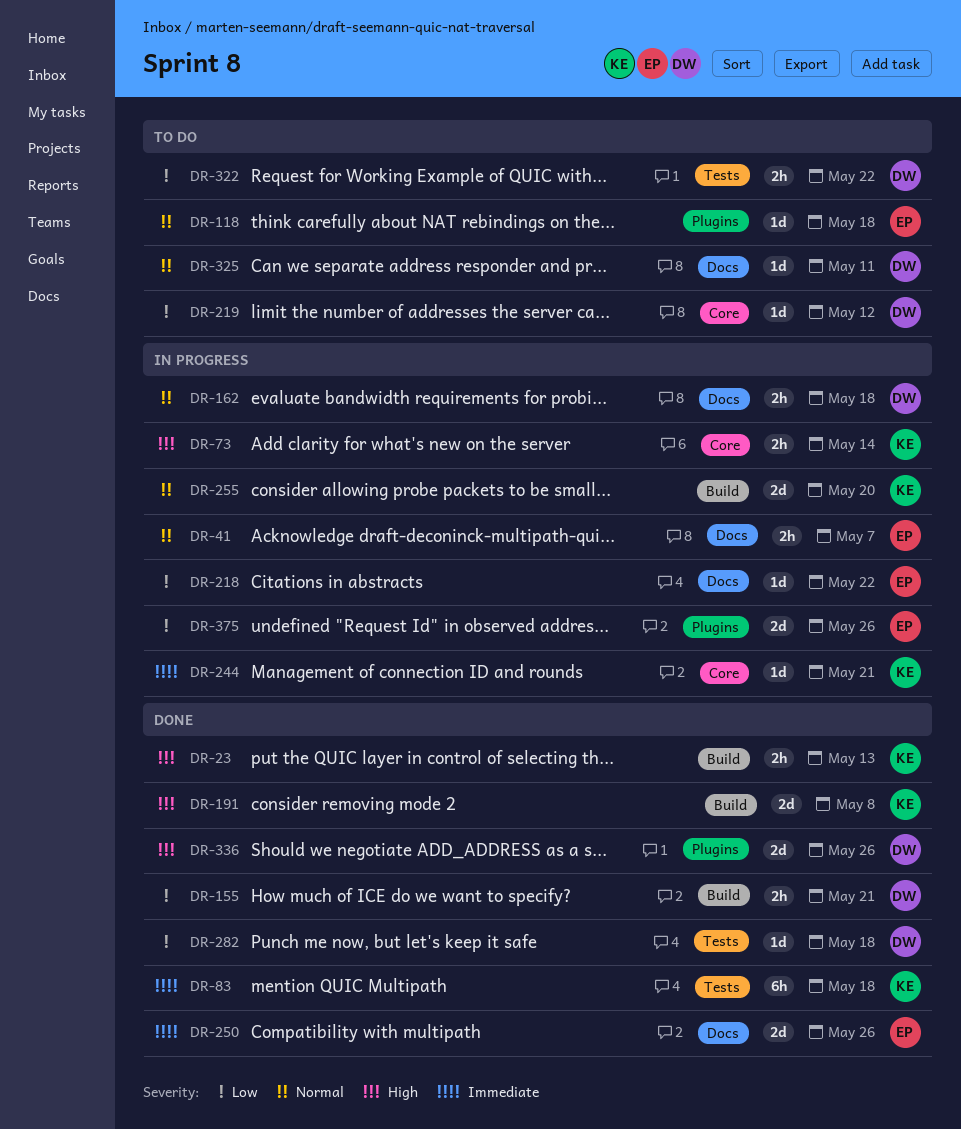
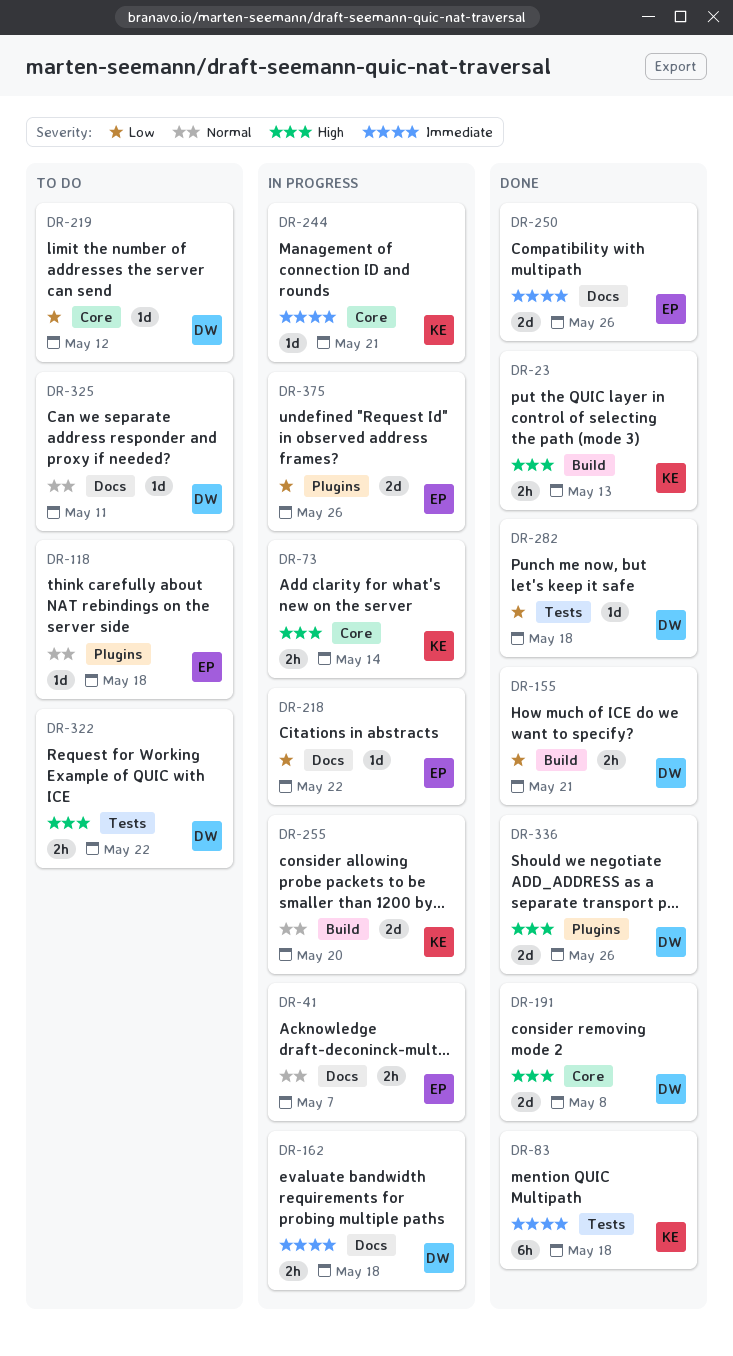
DR-162, priority: Normal -> Immediate
DR-191, owner: KE -> DW
DR-191, label: Build -> Core
DR-322, priority: Low -> High

